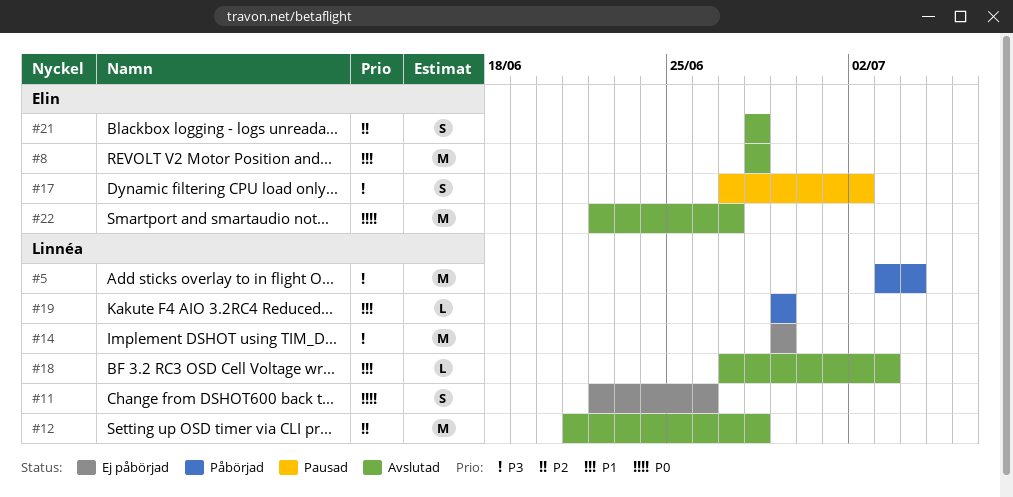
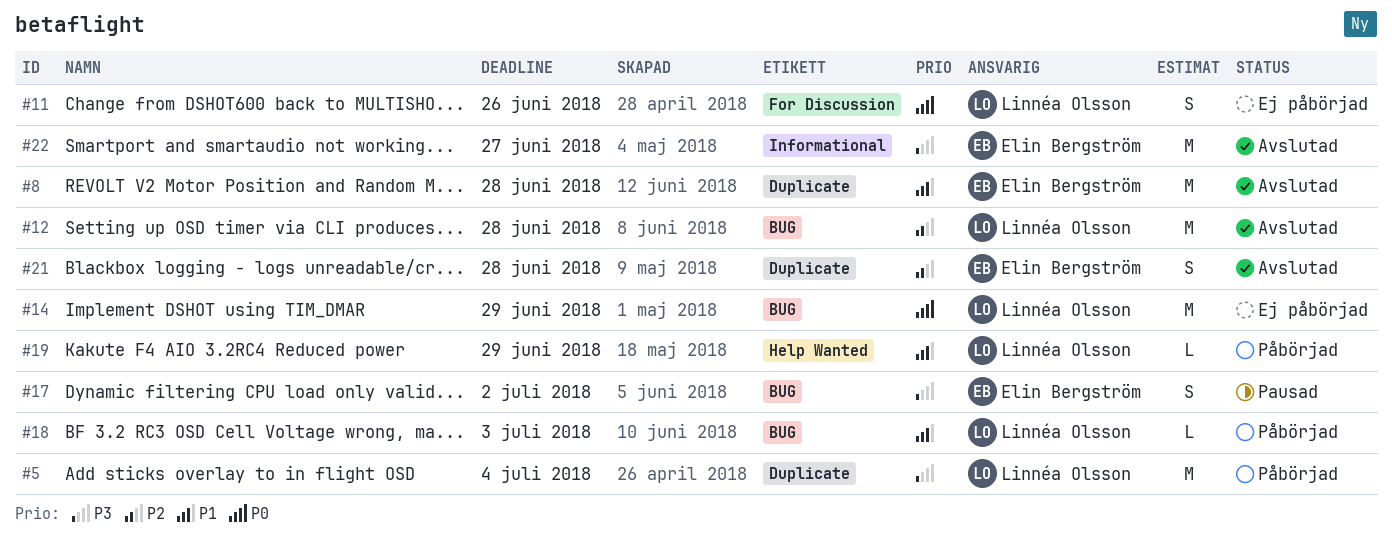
#14, priority: P3 -> P0
#18, status: Avslutad -> Påbörjad
#22, priority: P0 -> P3

